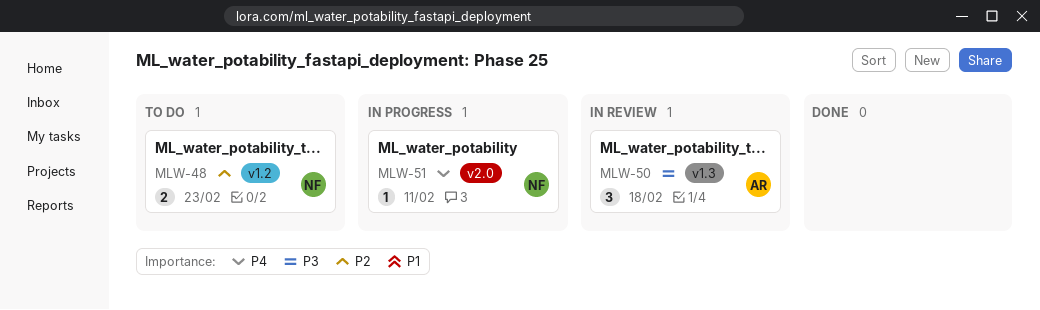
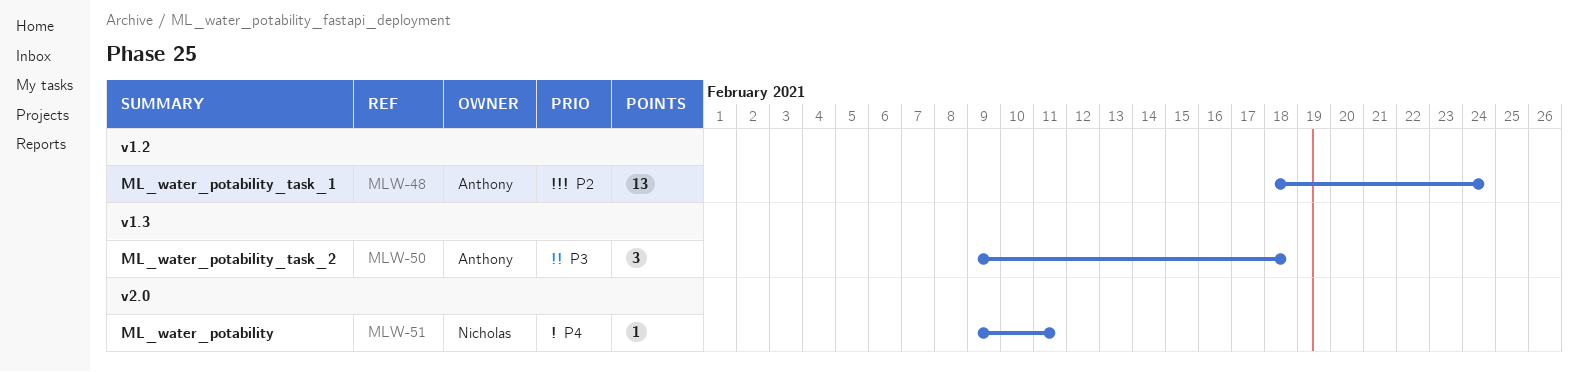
MLW-48, owner: Nicholas -> Anthony
MLW-48, estimate: 2 -> 13
MLW-48, due: Feb 23 -> Feb 24

